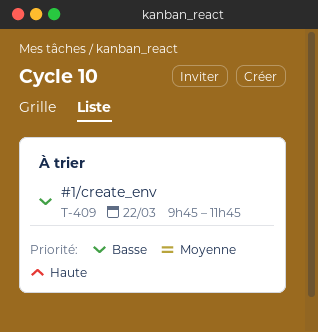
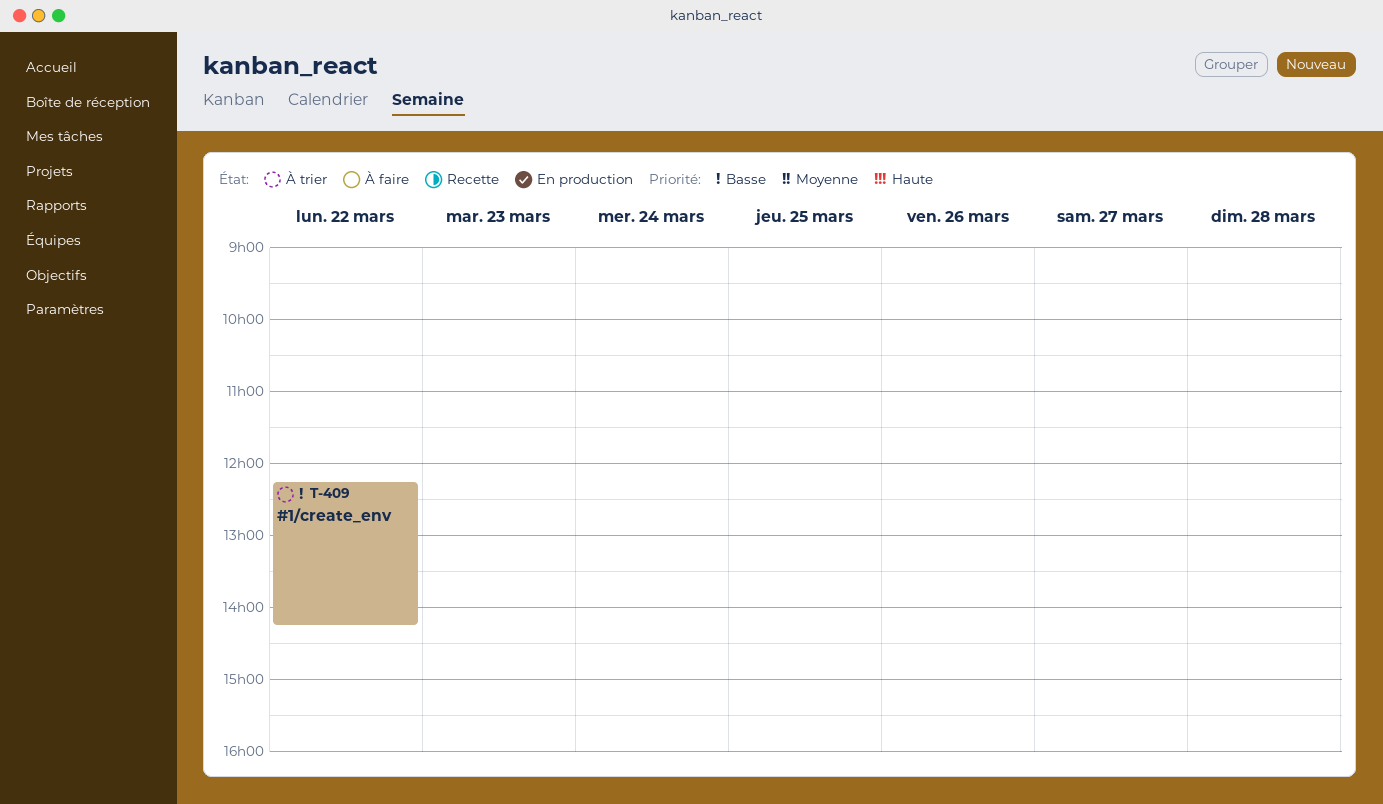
T-409, begins: 09:45 -> 12:15
T-409, ends: 11:45 -> 14:15

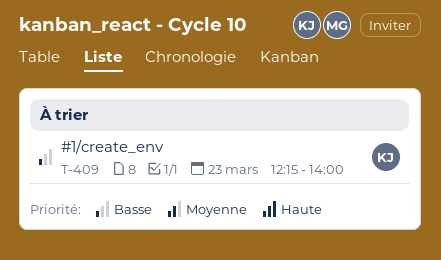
T-409, day: Mar 22 -> Mar 23
T-409, ends: 14:15 -> 14:00

